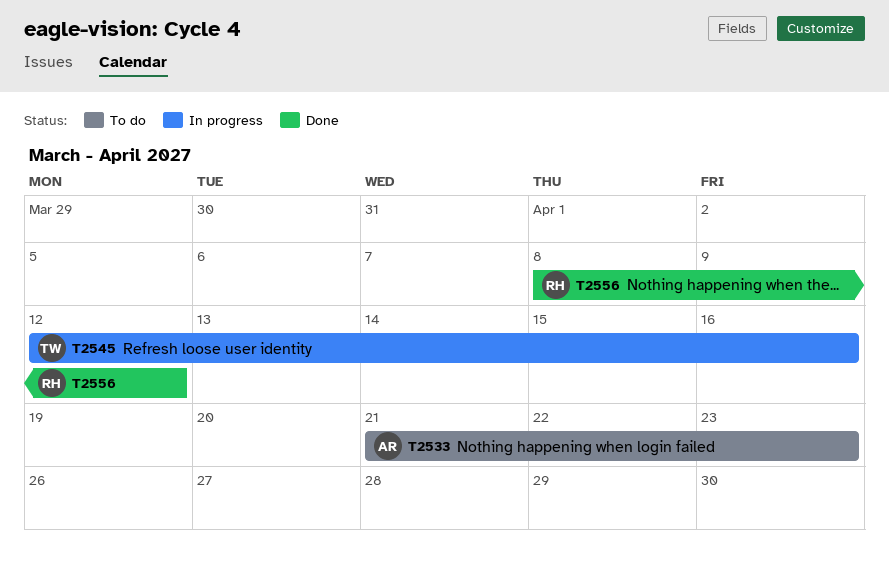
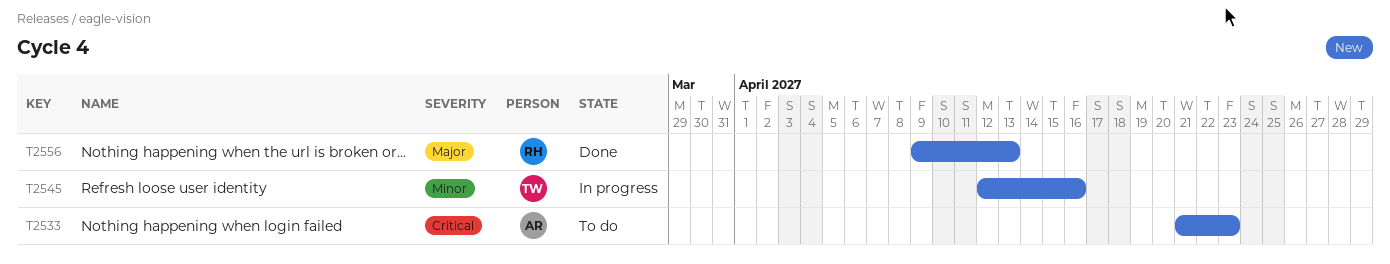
T2556, start: Apr 8 -> Apr 9
T2556, due: Apr 12 -> Apr 13

